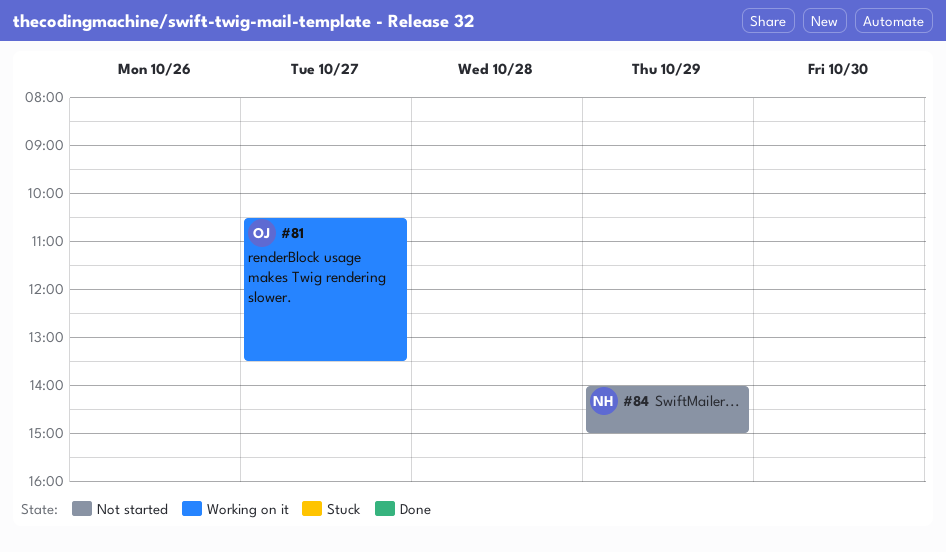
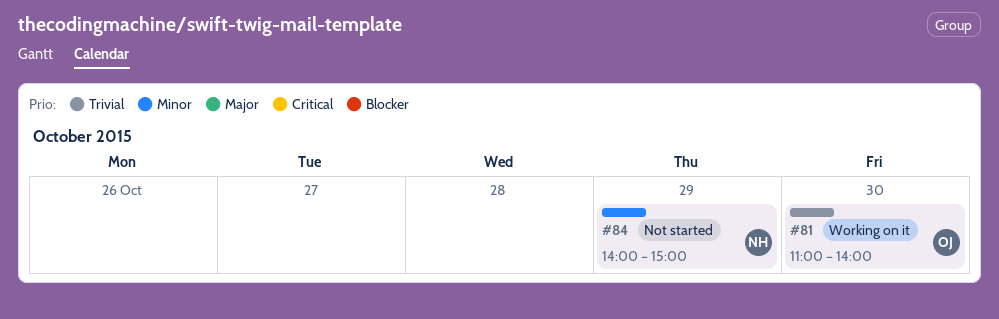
#81, day: Oct 27 -> Oct 30
#81, begins: 10:30 -> 11:00
#81, ends: 13:30 -> 14:00

